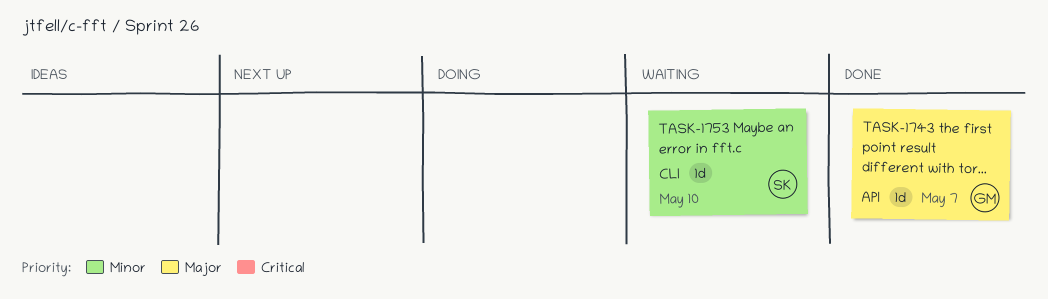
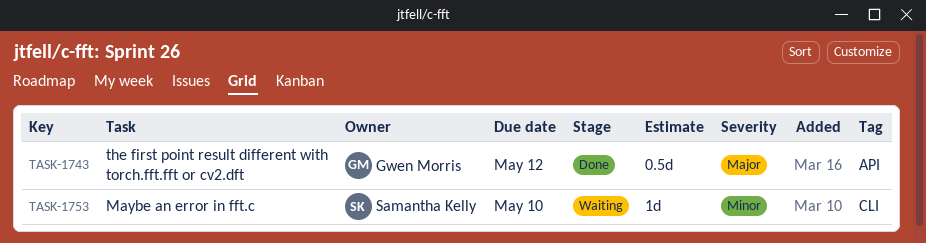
TASK-1743, estimate: 1d -> 0.5d
TASK-1743, due: May 7 -> May 12

